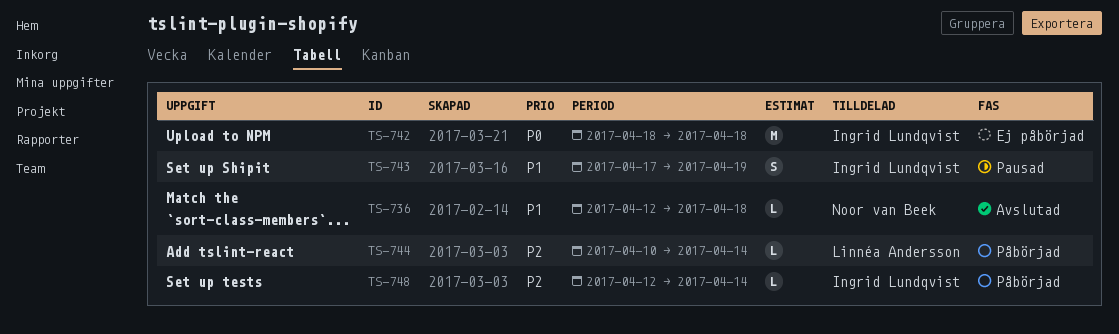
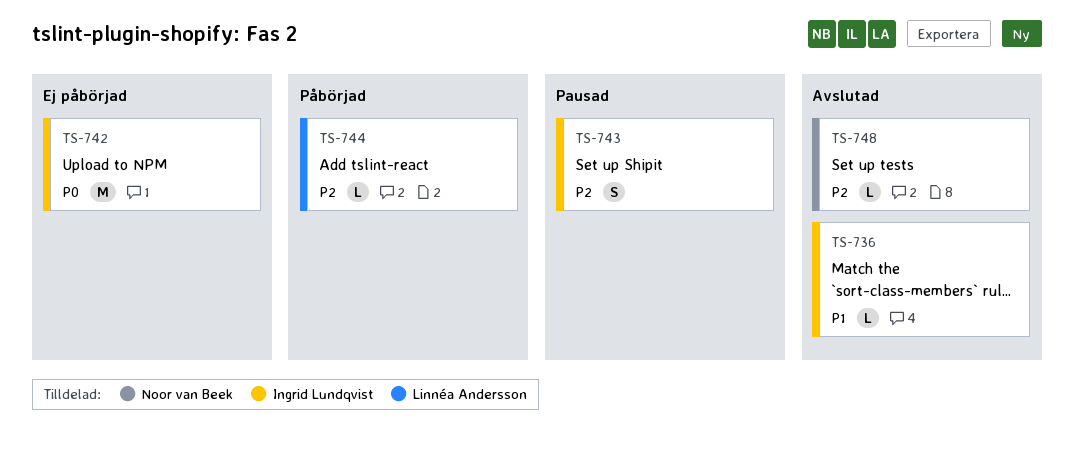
TS-736, owner: Noor van Beek -> Ingrid Lundqvist
TS-743, priority: P1 -> P2
TS-748, status: Påbörjad -> Avslutad
TS-748, owner: Ingrid Lundqvist -> Noor van Beek

